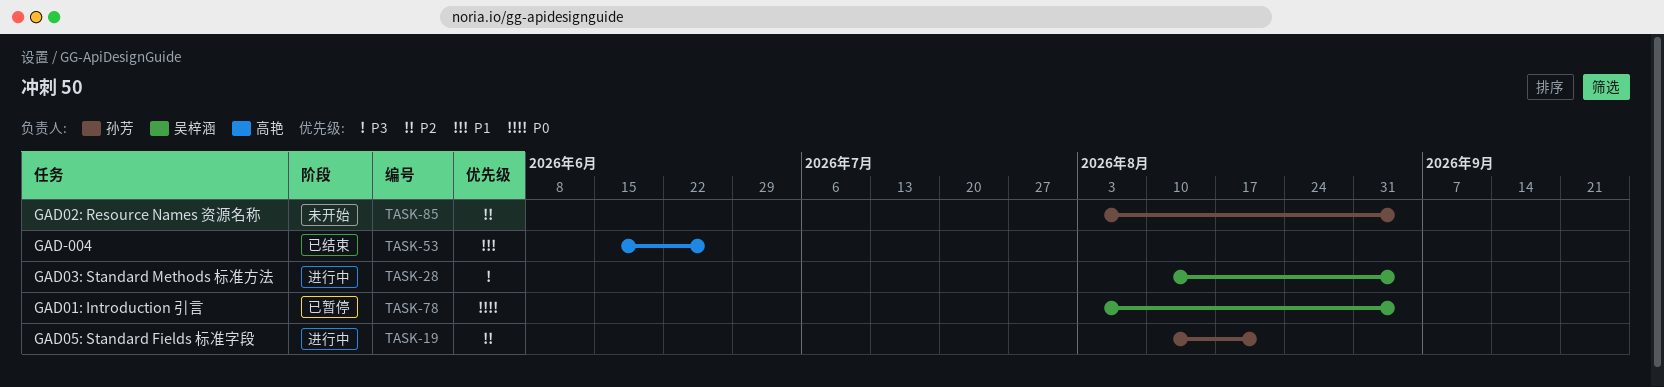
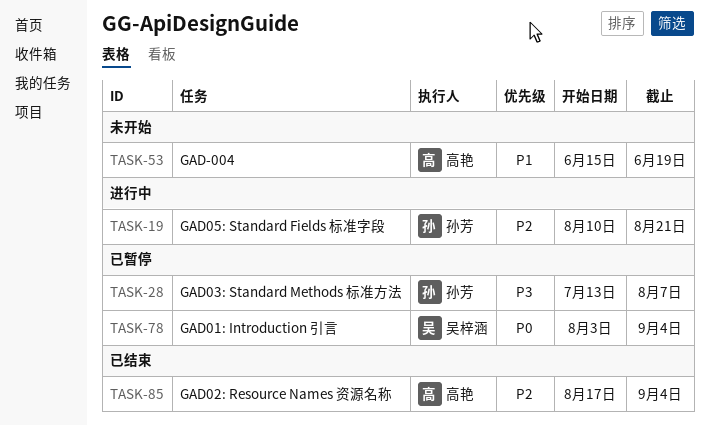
TASK-28, status: 进行中 -> 已暂停
TASK-28, owner: 吴梓涵 -> 孙芳
TASK-28, start: Aug 10 -> Jul 13
TASK-28, due: Sep 4 -> Aug 7
TASK-53, status: 已结束 -> 未开始
TASK-53, due: Jun 26 -> Jun 19
TASK-85, status: 未开始 -> 已结束
TASK-85, owner: 孙芳 -> 高艳
TASK-85, start: Aug 3 -> Aug 17

